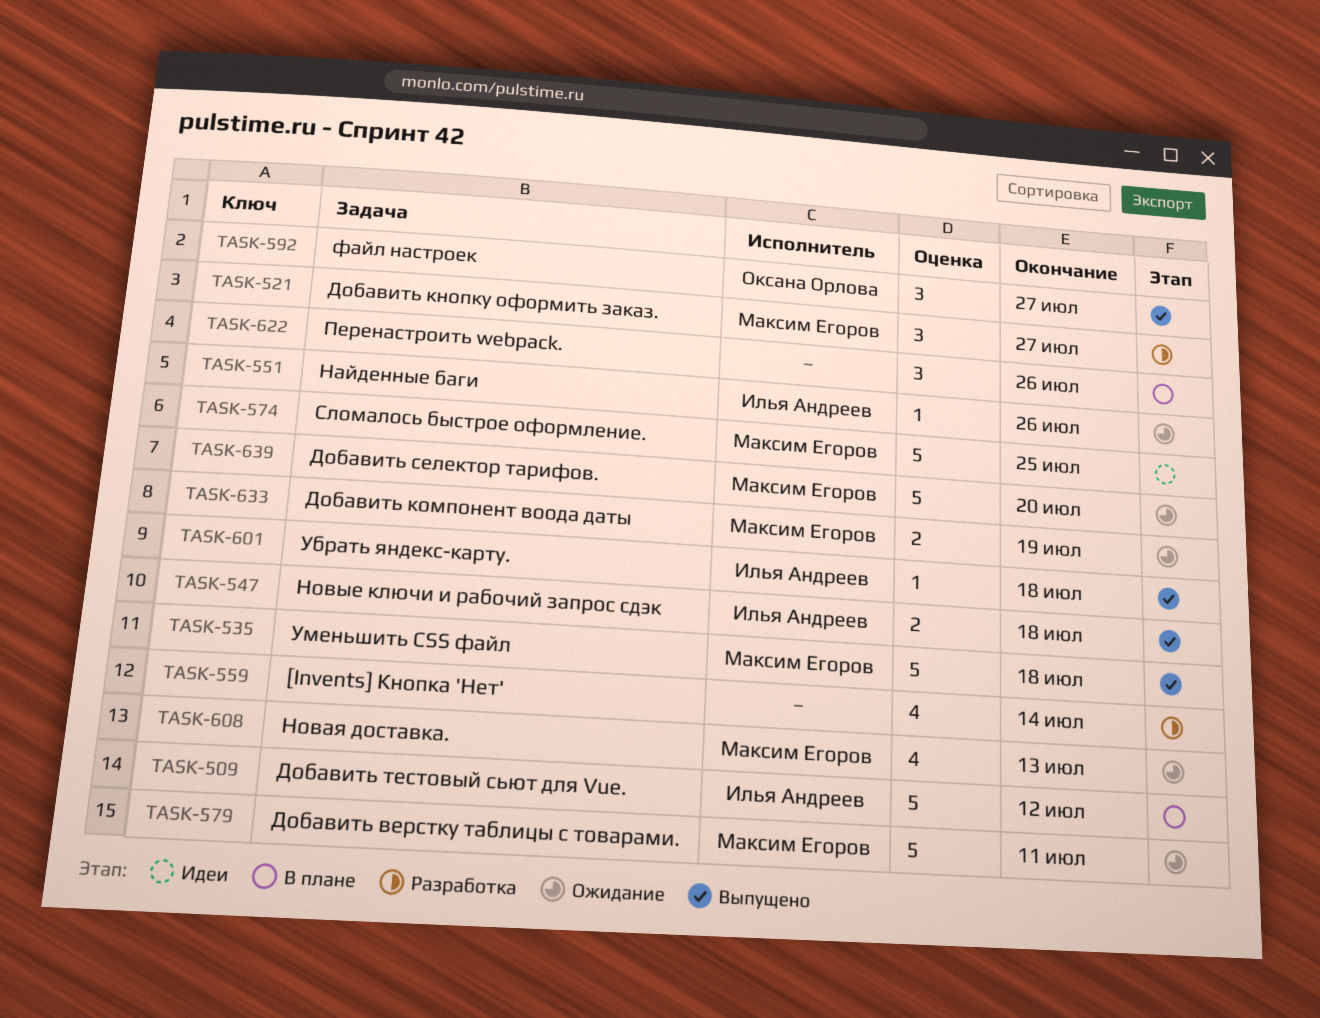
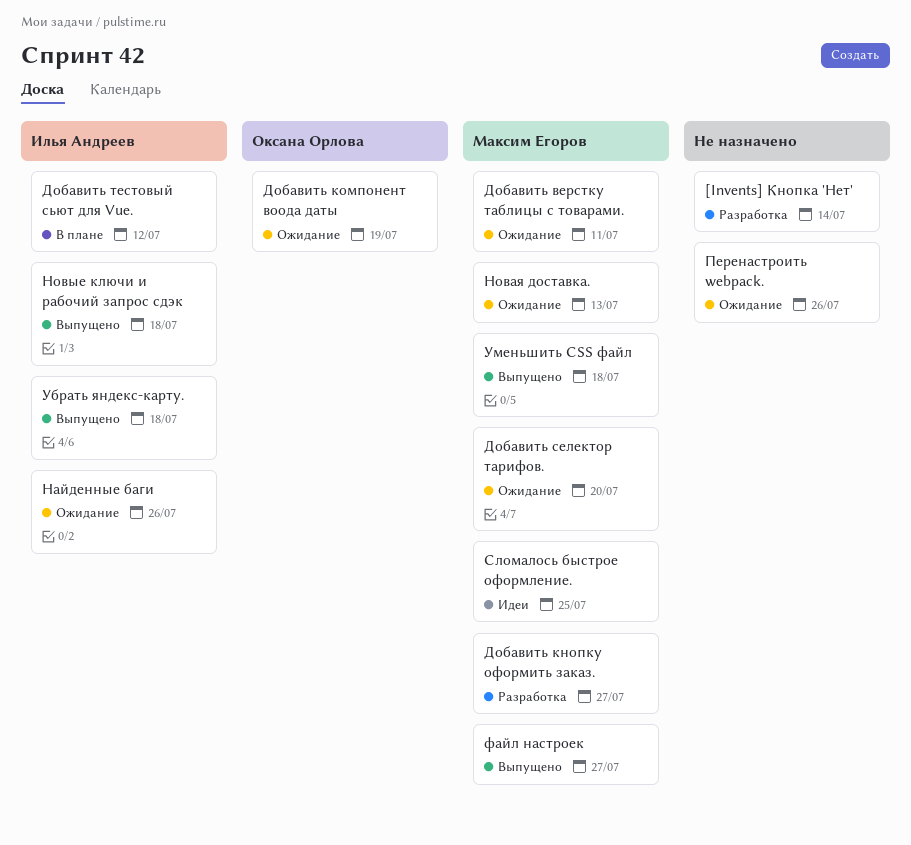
Добавить компонент воода даты, owner: Максим Егоров -> Оксана Орлова
Перенастроить webpack., status: В плане -> Ожидание
файл настроек, owner: Оксана Орлова -> Максим Егоров

